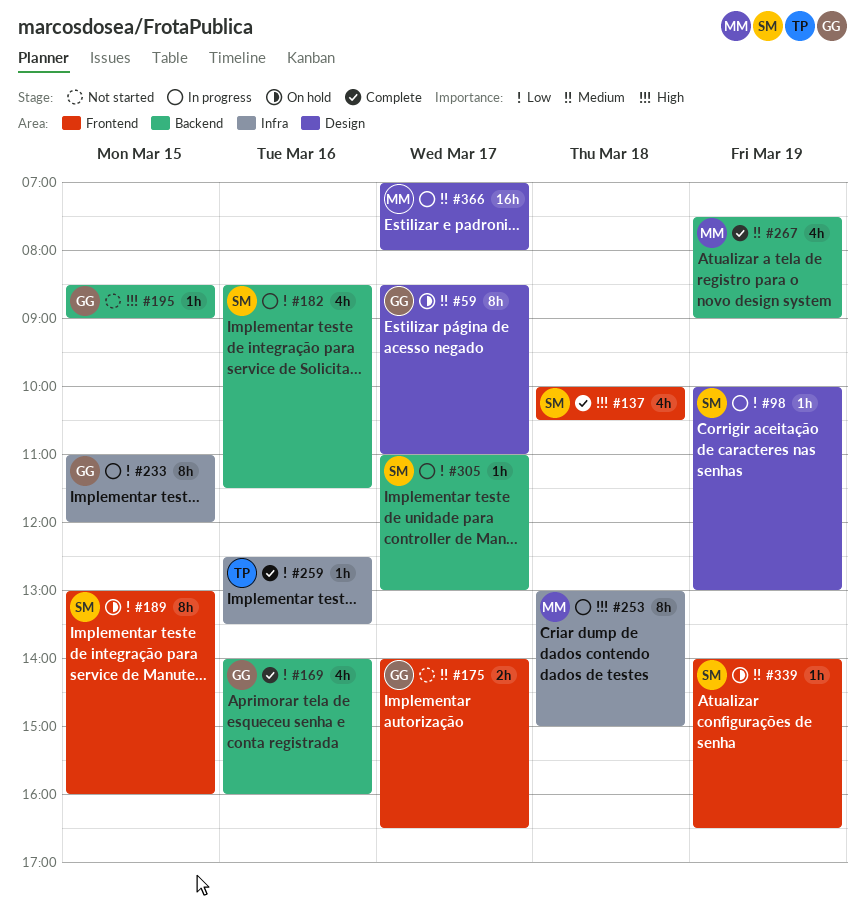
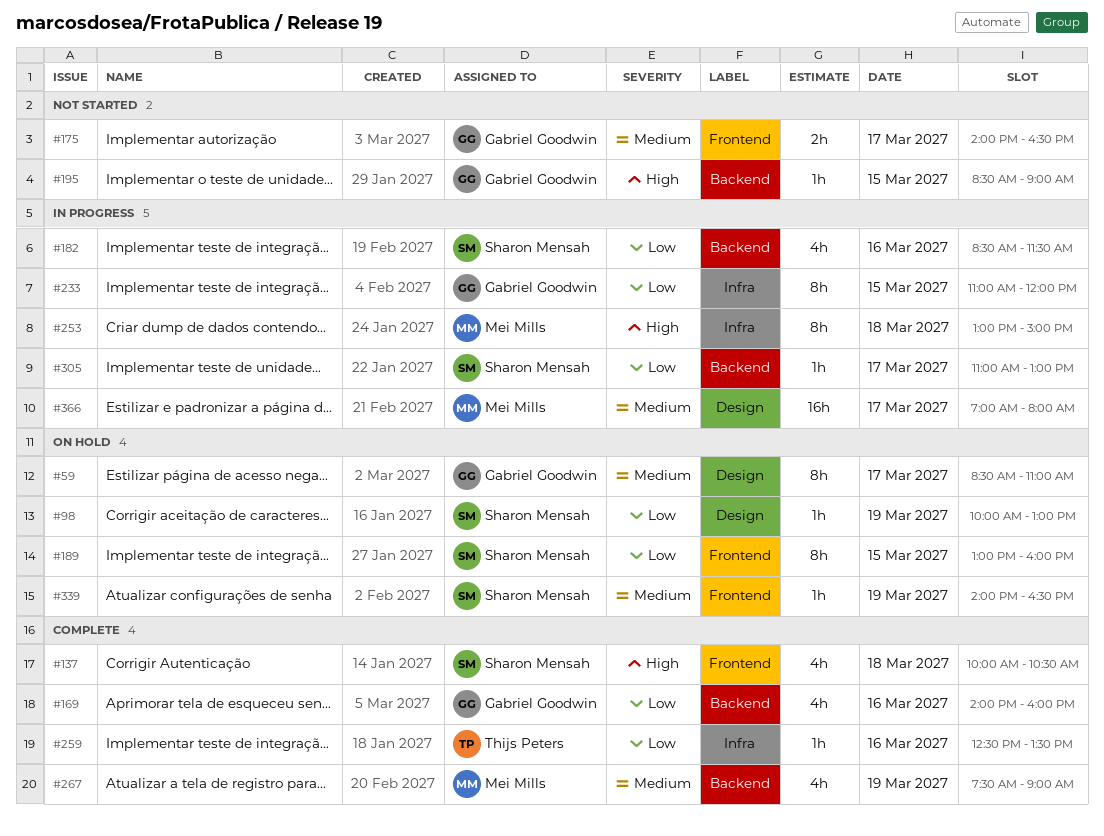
#98, status: In progress -> On hold

